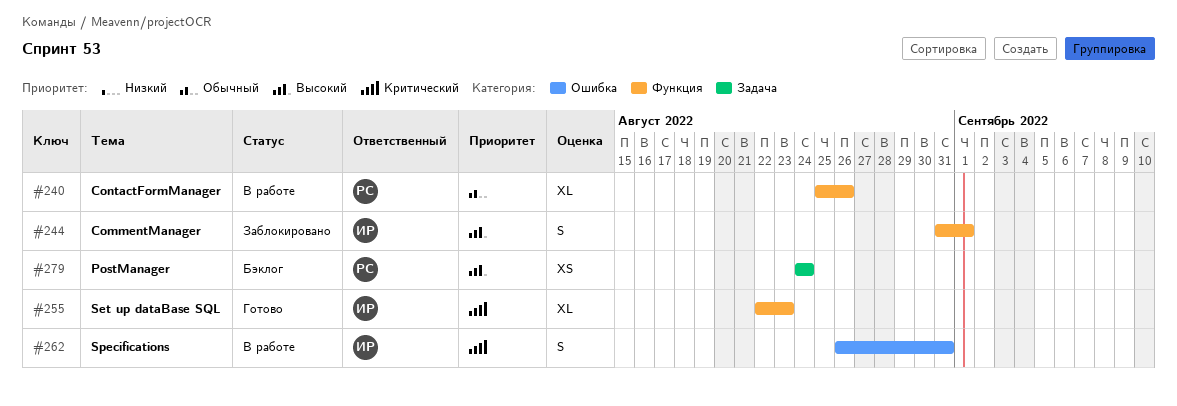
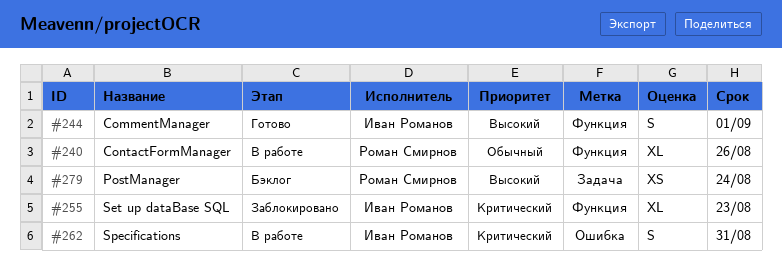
#244, status: Заблокировано -> Готово
#255, status: Готово -> Заблокировано

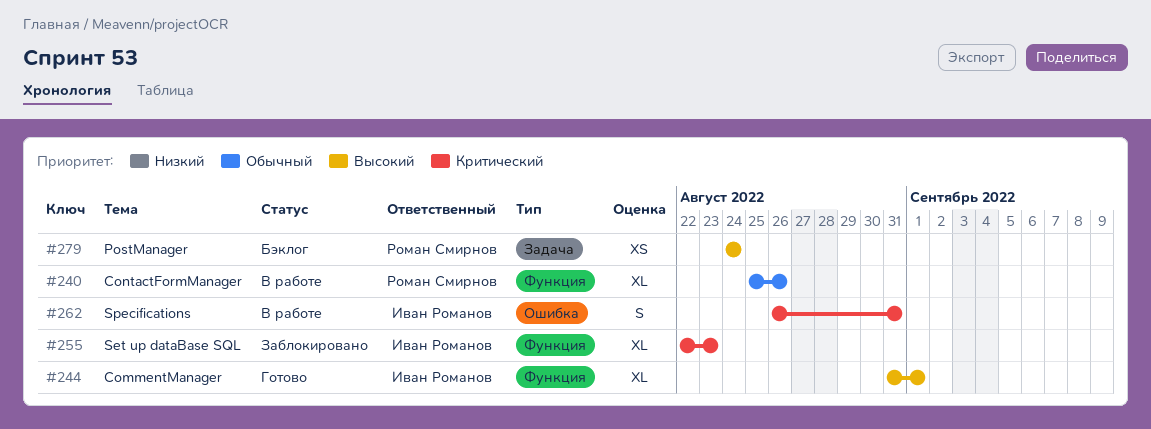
#244, estimate: S -> XL

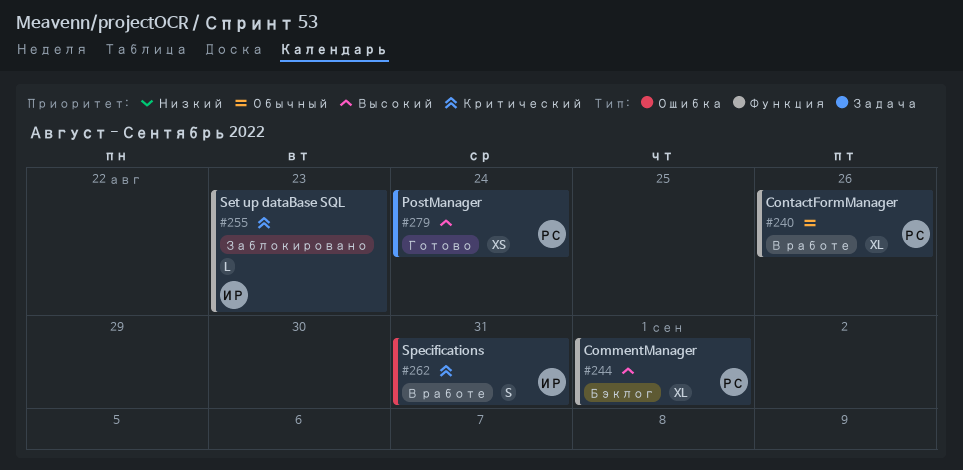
#244, status: Готово -> Бэклог
#244, owner: Иван Романов -> Роман Смирнов
#255, estimate: XL -> L
#279, status: Бэклог -> Готово

